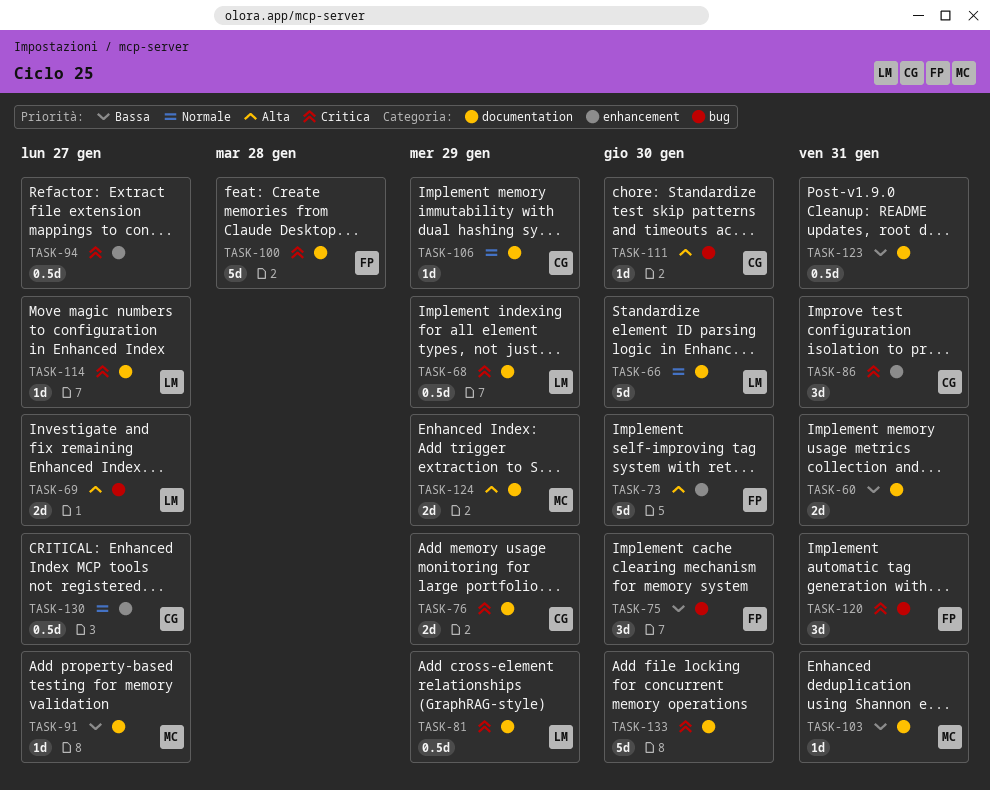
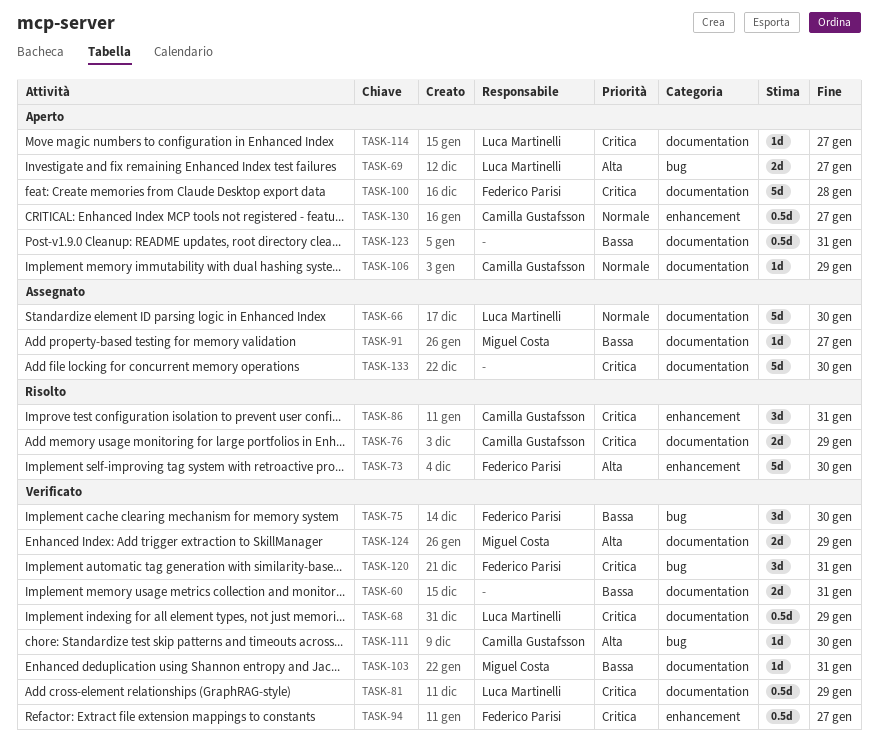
TASK-94, owner: none -> Federico Parisi

